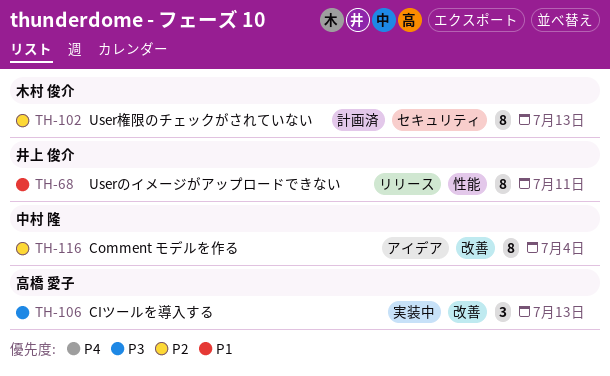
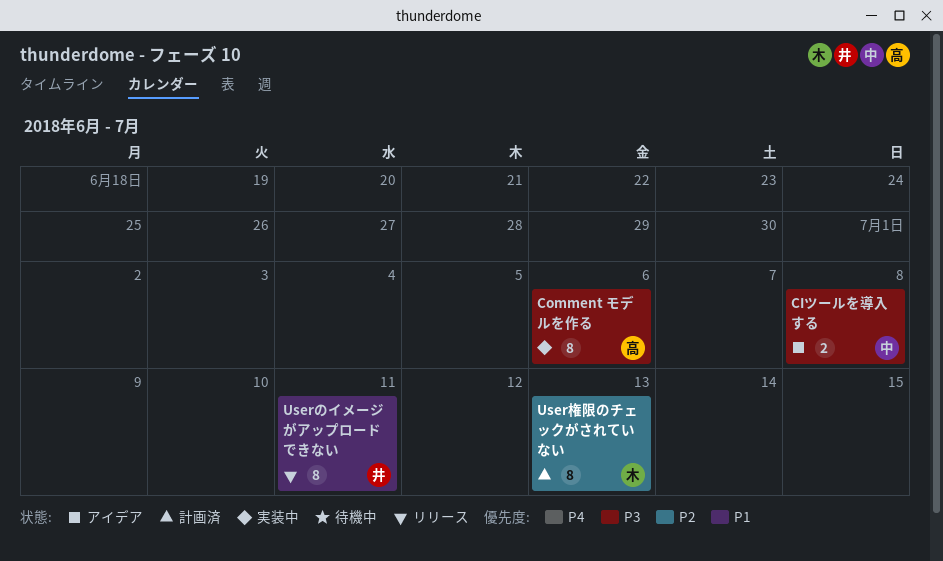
CIツールを導入する, status: 実装中 -> アイデア
CIツールを導入する, owner: 高橋 愛子 -> 中村 隆
CIツールを導入する, estimate: 3 -> 2
CIツールを導入する, due: Jul 13 -> Jul 8
Comment モデルを作る, status: アイデア -> 実装中
Comment モデルを作る, owner: 中村 隆 -> 高橋 愛子
Comment モデルを作る, priority: P2 -> P3
Comment モデルを作る, due: Jul 4 -> Jul 6

